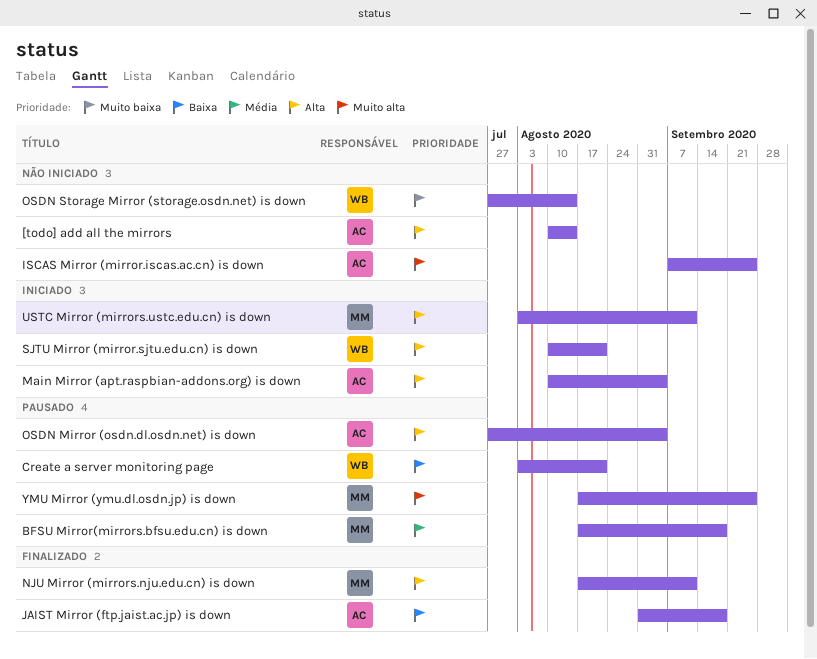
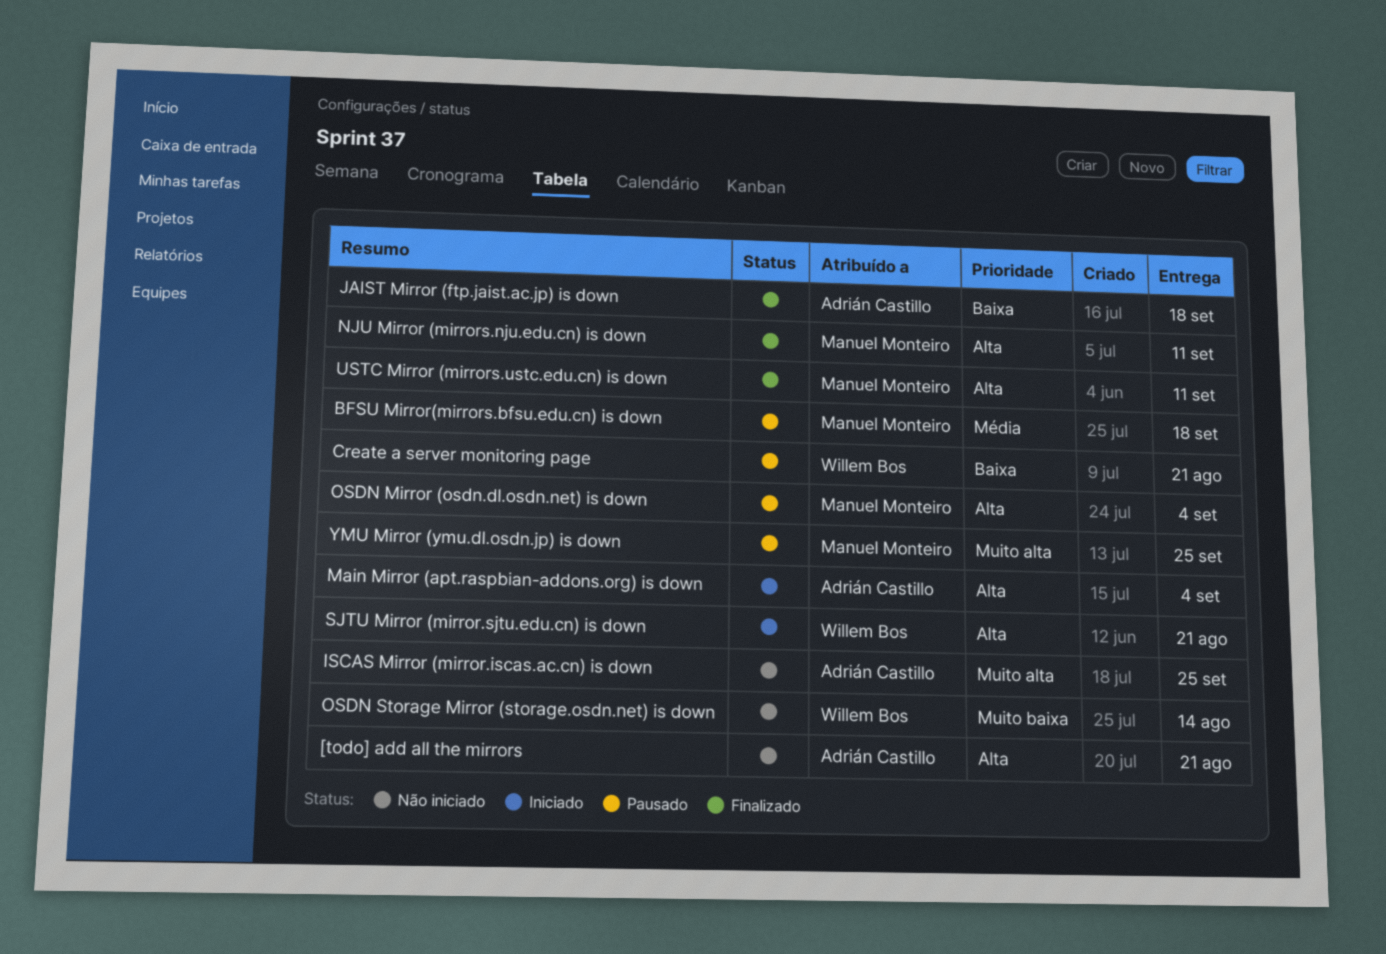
[todo] add all the mirrors, due: Aug 14 -> Aug 21
OSDN Mirror (osdn.dl.osdn.net) is down, owner: Adrián Castillo -> Manuel Monteiro
USTC Mirror (mirrors.ustc.edu.cn) is down, status: Iniciado -> Finalizado

